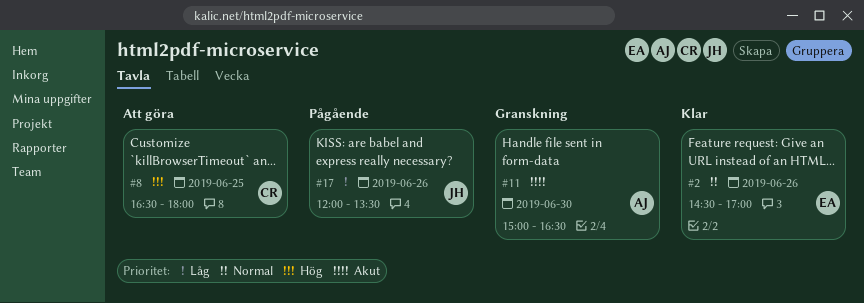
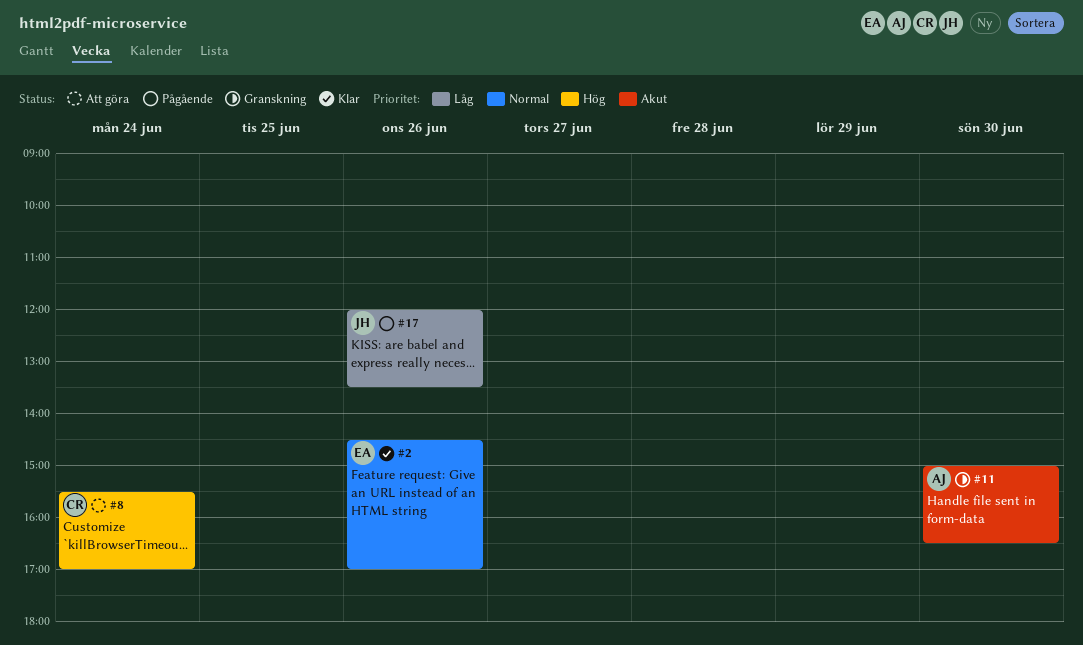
#8, day: Jun 25 -> Jun 24
#8, begins: 16:30 -> 15:30
#8, ends: 18:00 -> 17:00

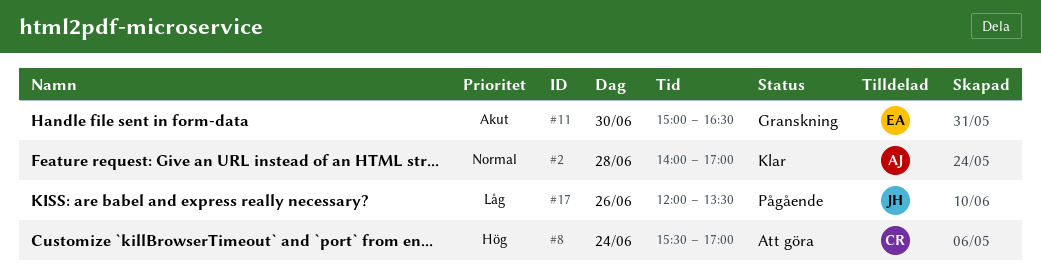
#2, owner: EA -> AJ
#2, day: Jun 26 -> Jun 28
#2, begins: 14:30 -> 14:00
#11, owner: AJ -> EA

